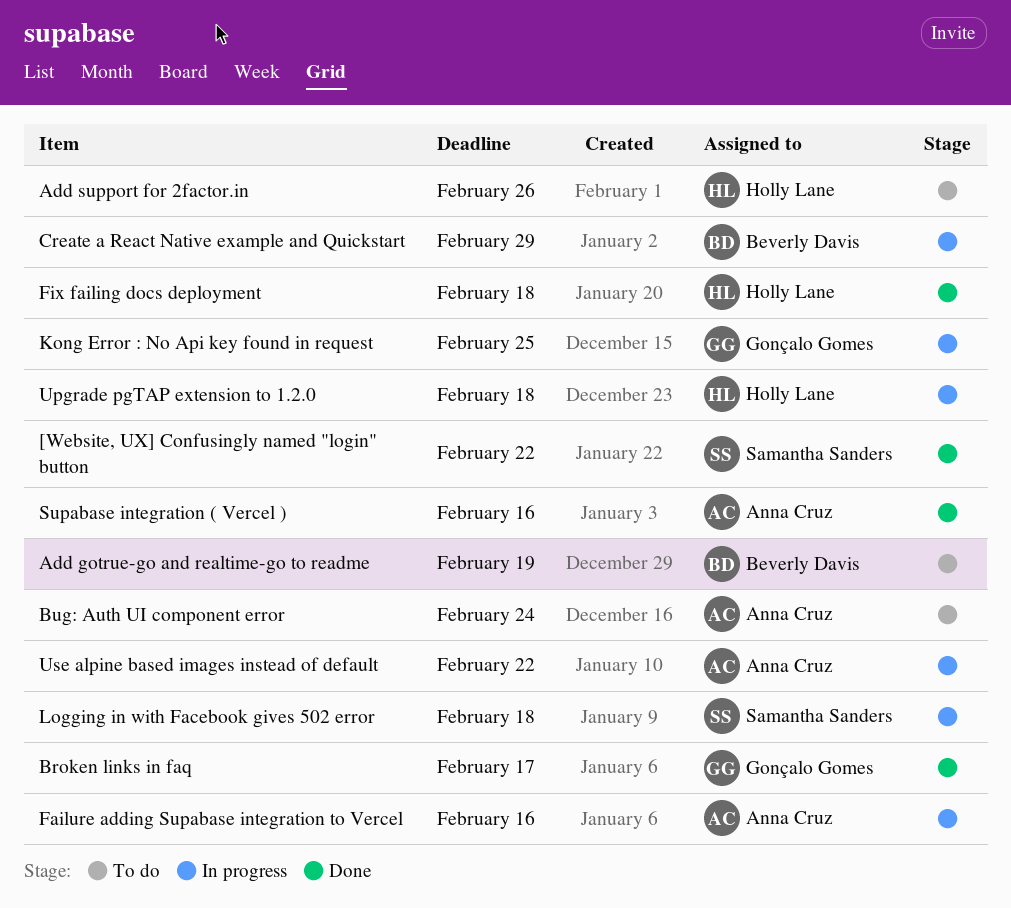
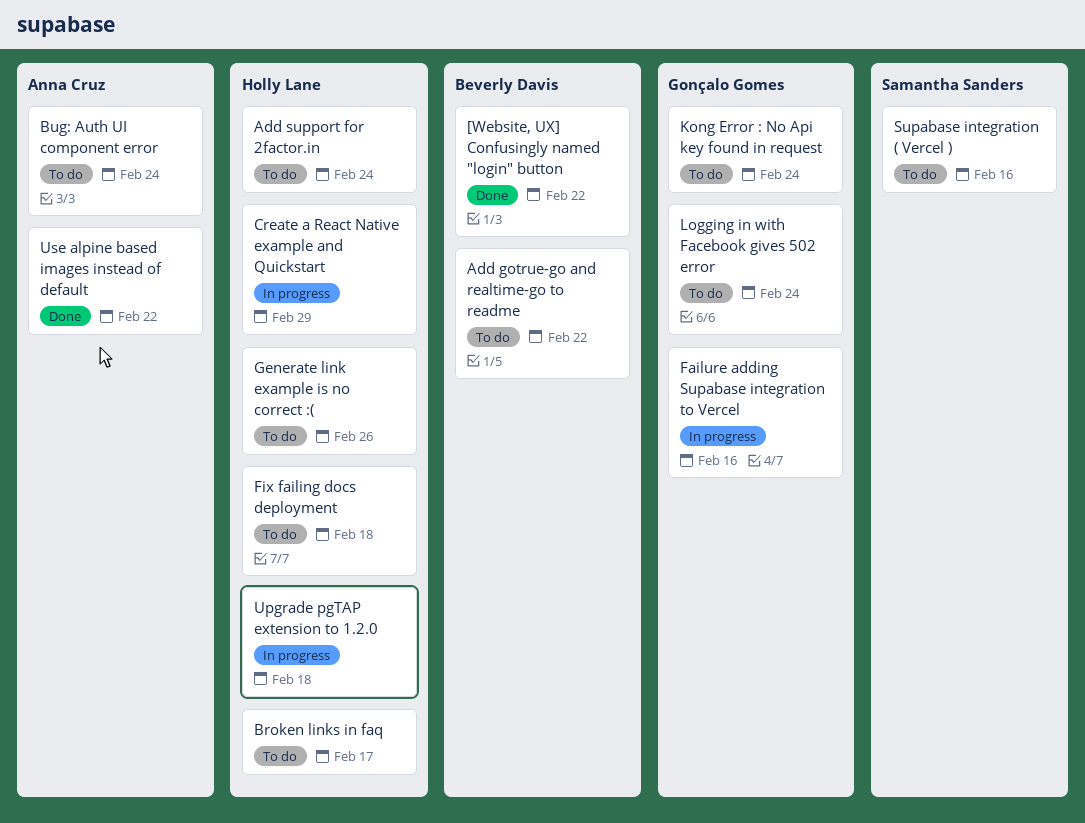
[Website, UX] Confusingly named "login" button, owner: Samantha Sanders -> Beverly Davis
Add gotrue-go and realtime-go to readme, due: Feb 19 -> Feb 22
Add support for 2factor.in, due: Feb 26 -> Feb 24
Broken links in faq, status: Done -> To do
Broken links in faq, owner: Gonçalo Gomes -> Holly Lane
Create a React Native example and Quickstart, owner: Beverly Davis -> Holly Lane
Failure adding Supabase integration to Vercel, owner: Anna Cruz -> Gonçalo Gomes
Fix failing docs deployment, status: Done -> To do
Generate link example is no correct :(: none -> present
Kong Error : No Api key found in request, status: In progress -> To do
Kong Error : No Api key found in request, due: Feb 25 -> Feb 24
Logging in with Facebook gives 502 error, status: In progress -> To do
Logging in with Facebook gives 502 error, owner: Samantha Sanders -> Gonçalo Gomes
Logging in with Facebook gives 502 error, due: Feb 18 -> Feb 24
Supabase integration ( Vercel ), status: Done -> To do
Supabase integration ( Vercel ), owner: Anna Cruz -> Samantha Sanders
Use alpine based images instead of default, status: In progress -> Done

